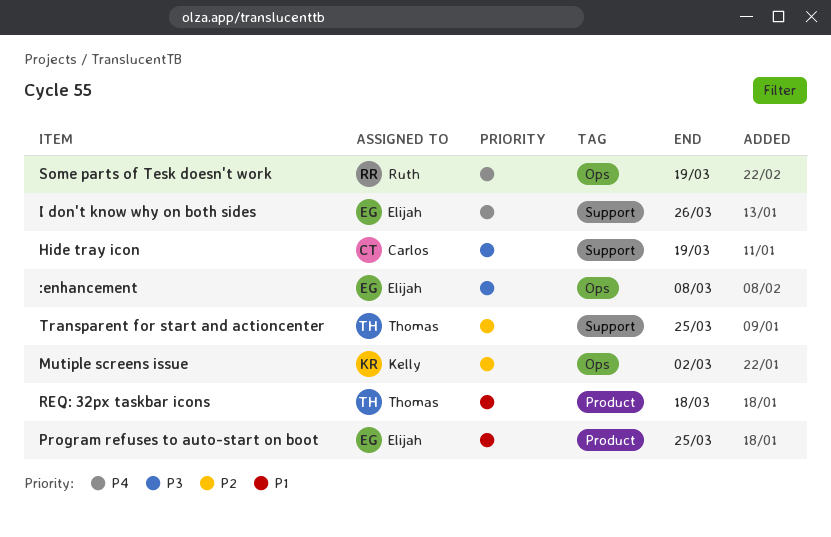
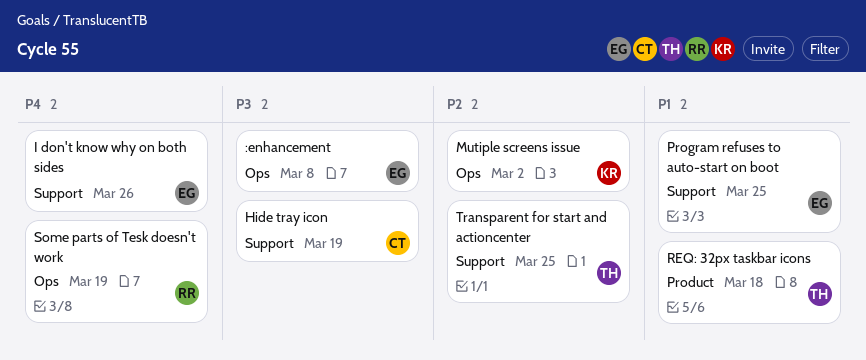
Program refuses to auto-start on boot, label: Product -> Support

